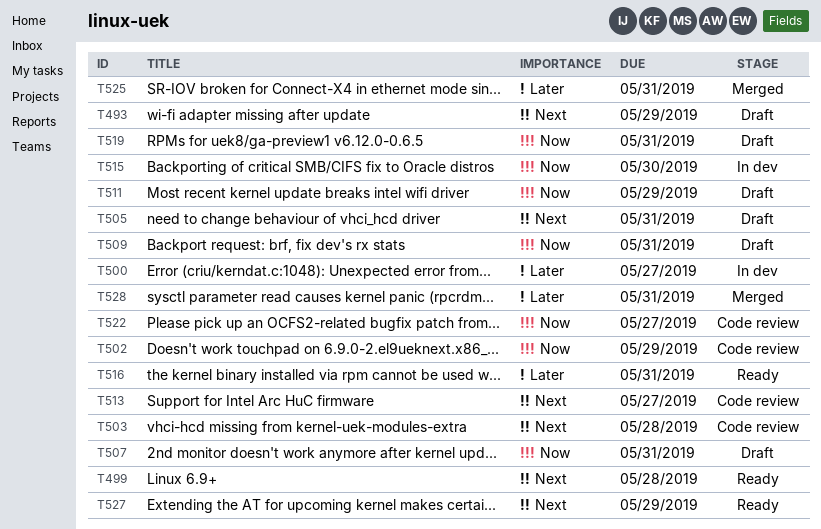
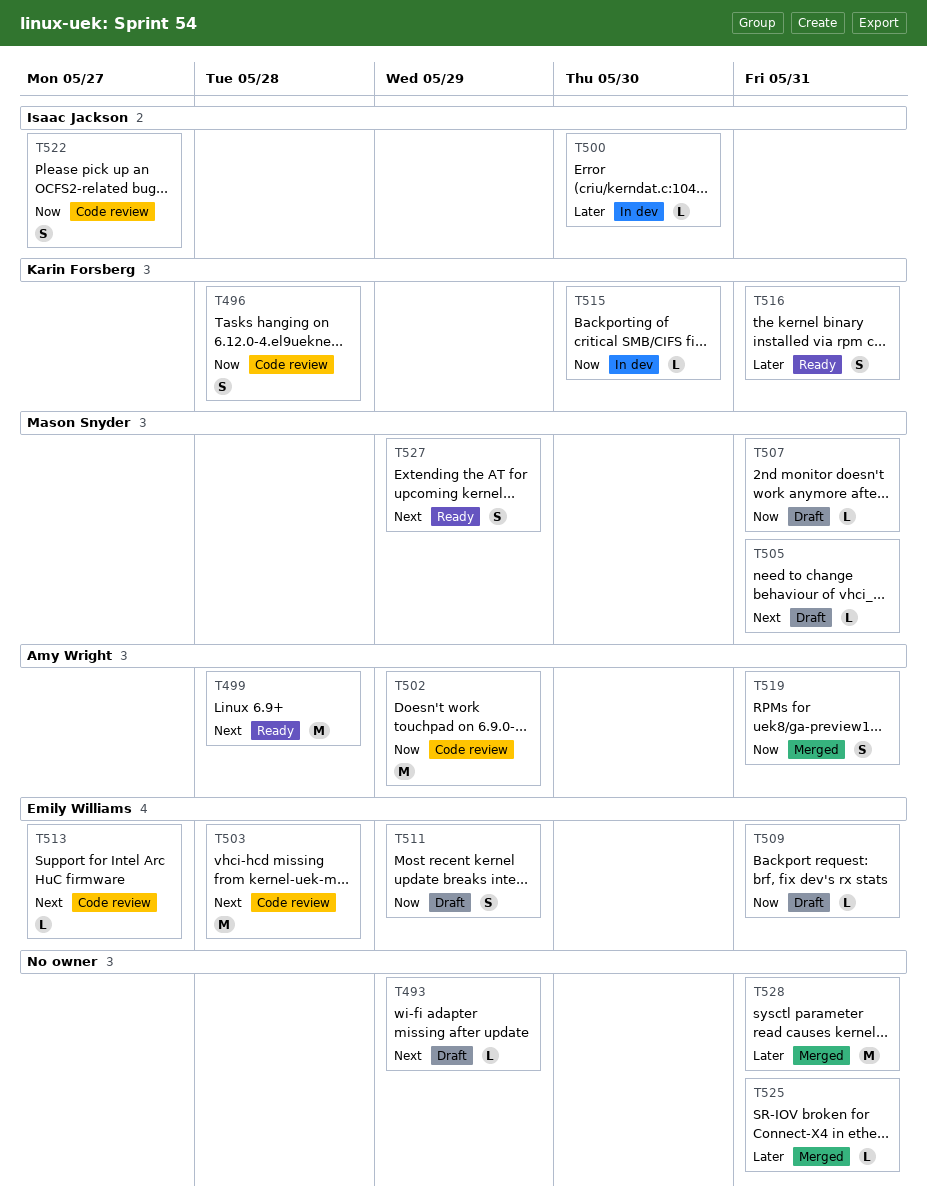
T496: none -> present
T500, due: May 27 -> May 30
T519, status: Draft -> Merged

